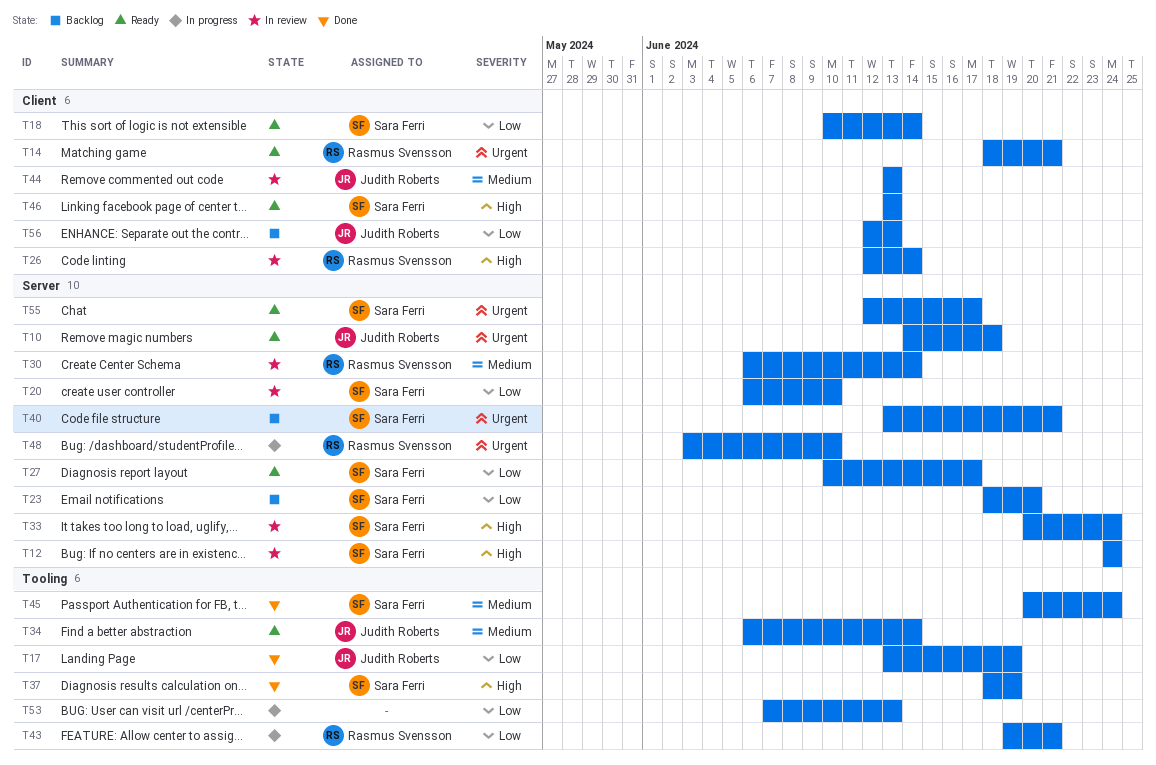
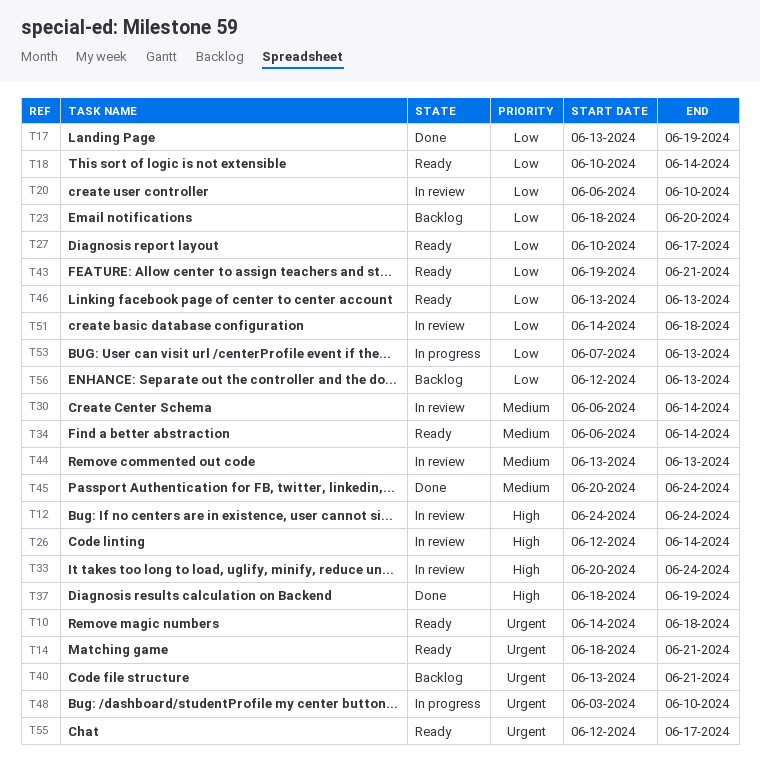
T43, status: In progress -> Ready
T46, priority: High -> Low
T51: none -> present

